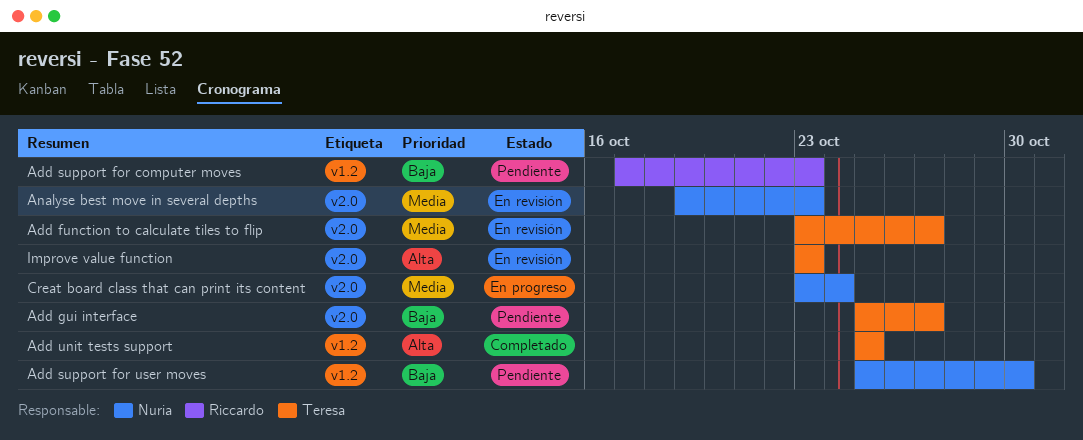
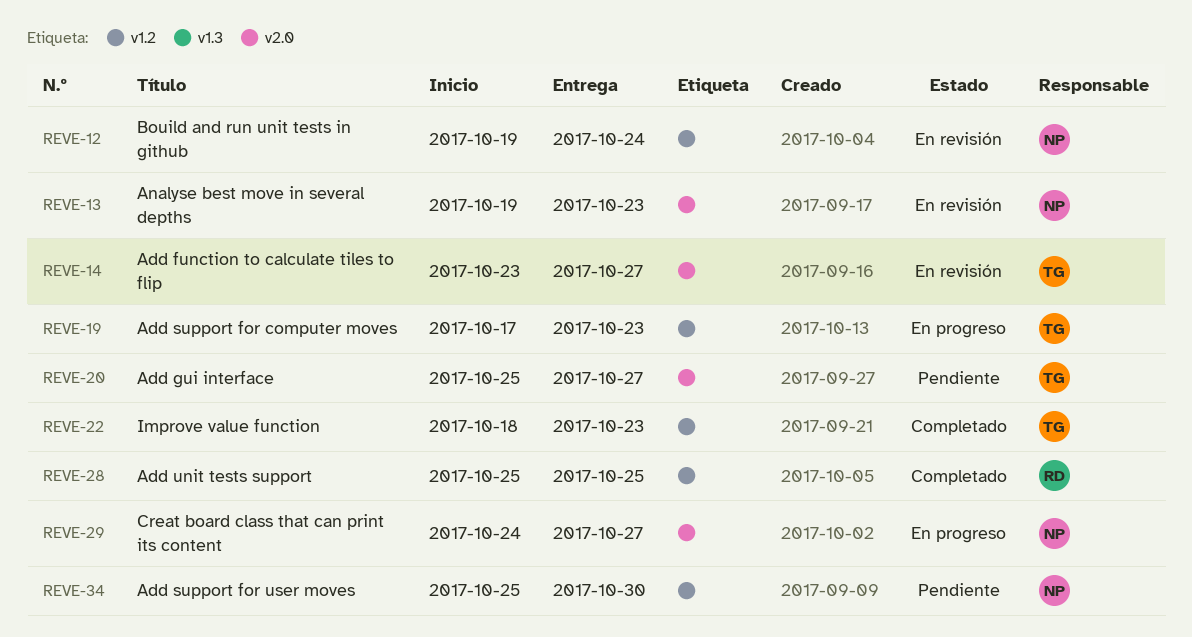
Add support for computer moves, status: Pendiente -> En progreso
Add support for computer moves, owner: Riccardo -> Teresa
Add unit tests support, owner: Teresa -> Riccardo
Bouild and run unit tests in github: none -> present
Creat board class that can print its content, start: Oct 23 -> Oct 24
Creat board class that can print its content, due: Oct 24 -> Oct 27
Improve value function, status: En revisión -> Completado
Improve value function, label: v2.0 -> v1.2
Improve value function, start: Oct 23 -> Oct 18

